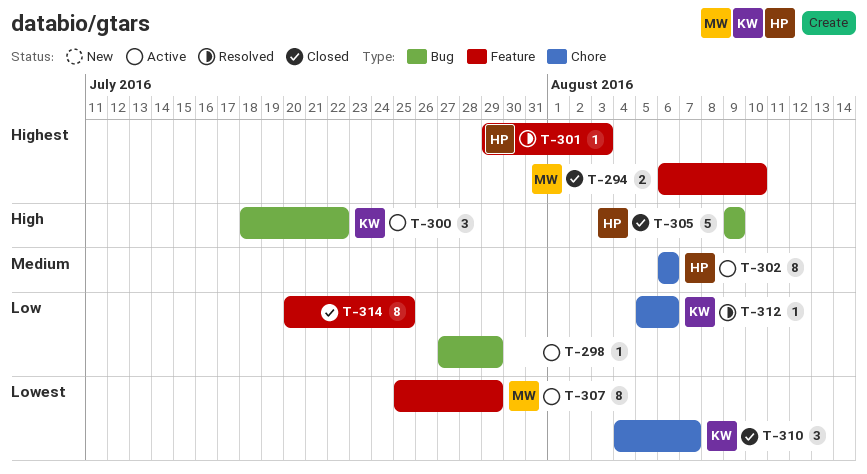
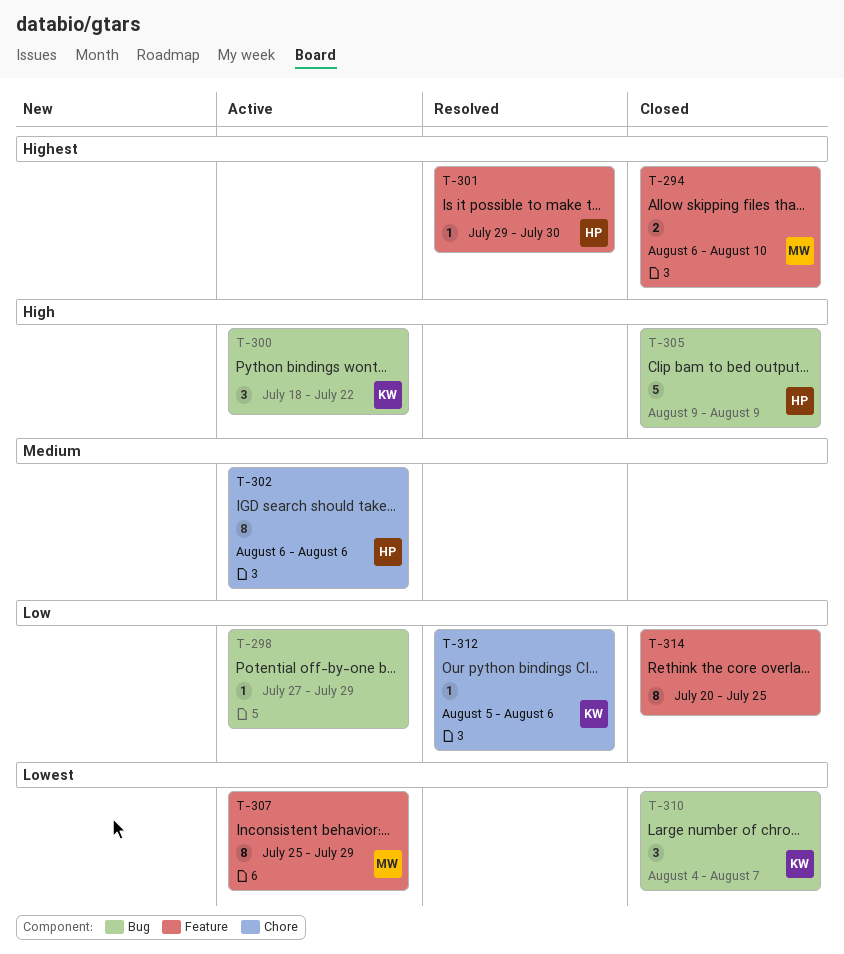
T-301, due: Aug 3 -> Jul 30
T-310, label: Chore -> Bug

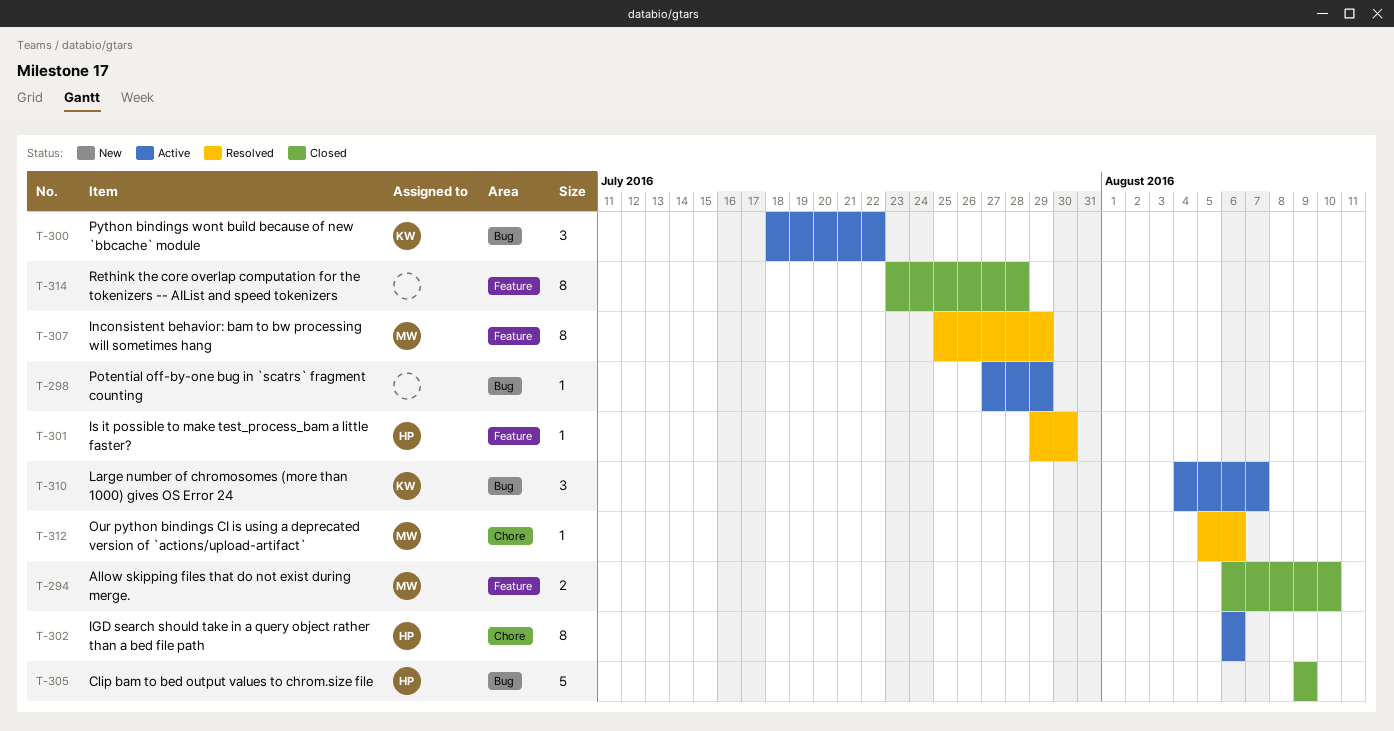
T-307, status: Active -> Resolved
T-310, status: Closed -> Active
T-312, owner: KW -> MW
T-314, start: Jul 20 -> Jul 23
T-314, due: Jul 25 -> Jul 28

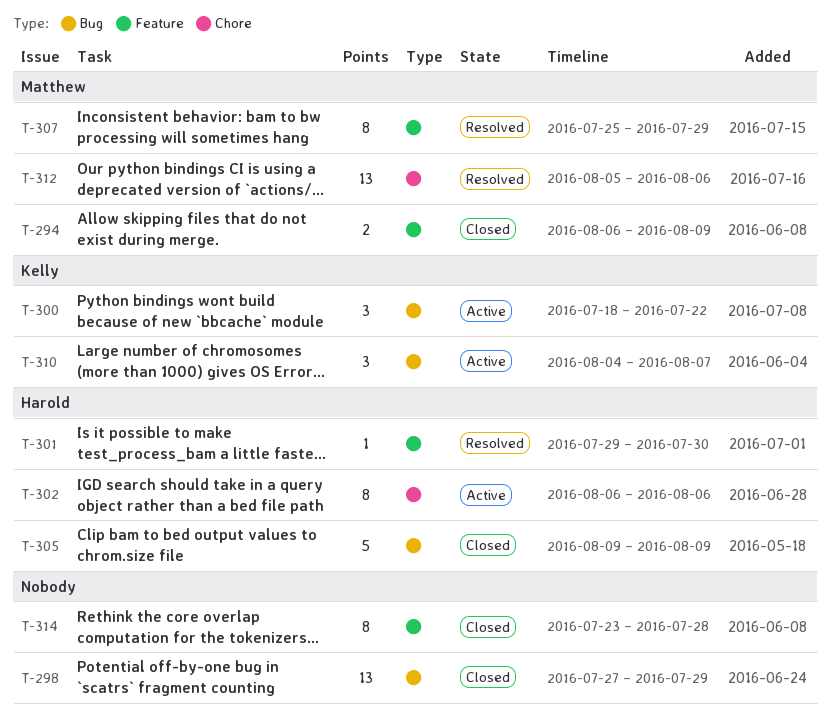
T-294, due: Aug 10 -> Aug 9
T-298, status: Active -> Closed
T-298, estimate: 1 -> 13
T-312, estimate: 1 -> 13

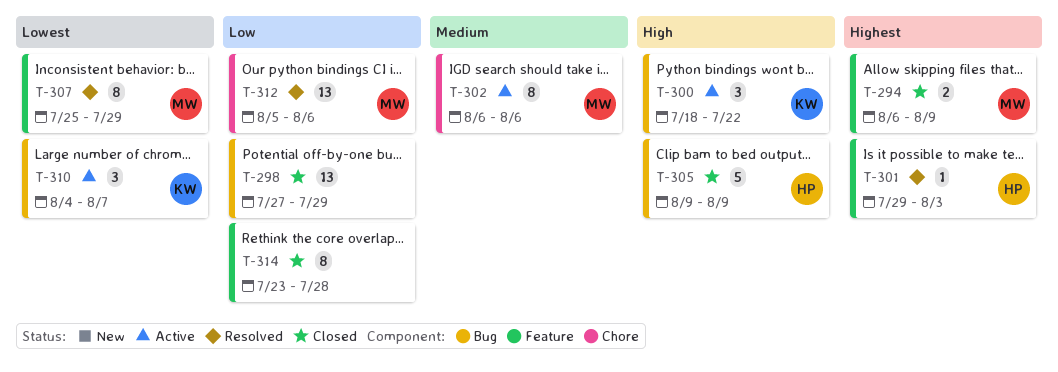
T-301, due: Jul 30 -> Aug 3
T-302, owner: Harold -> Matthew

